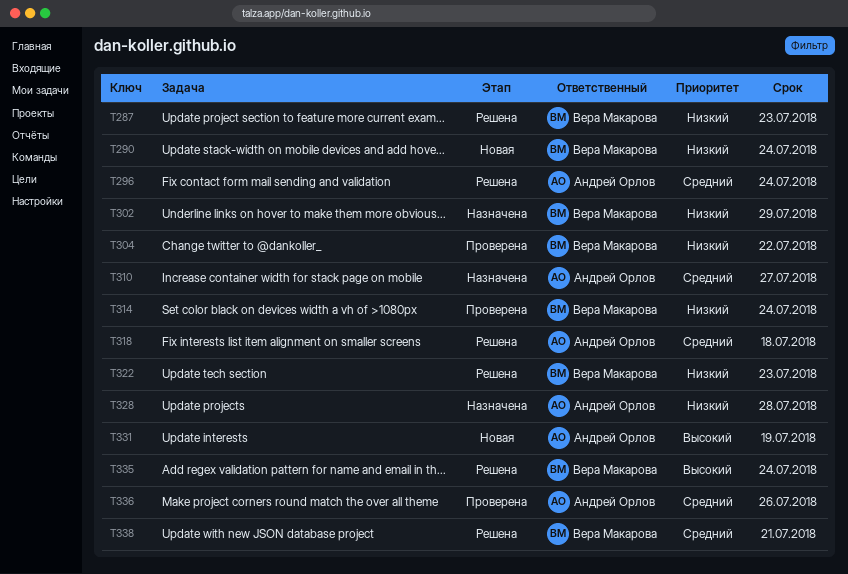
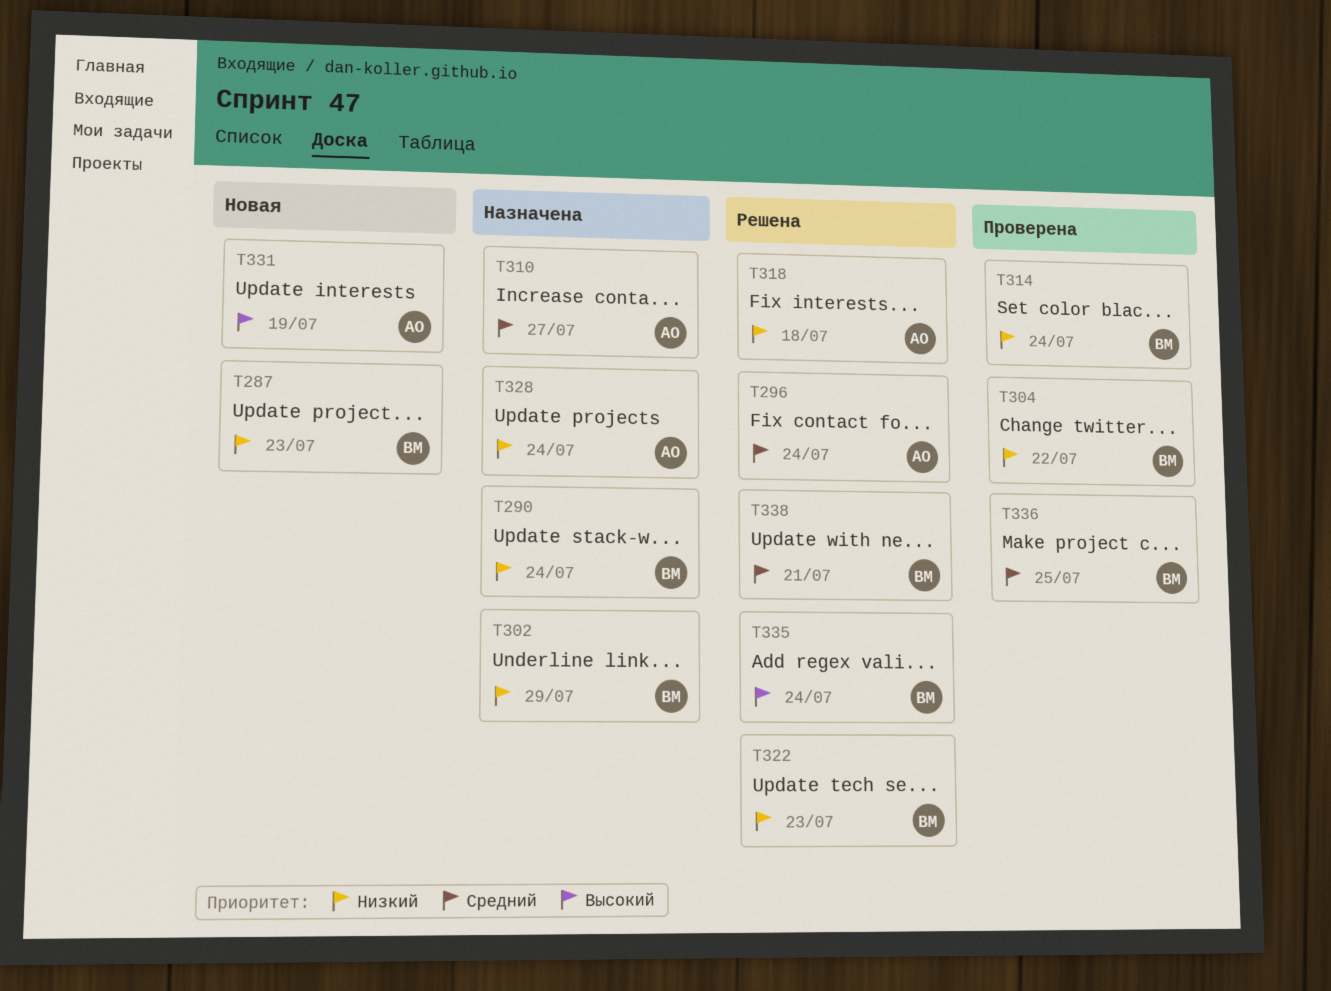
T287, status: Решена -> Новая
T290, status: Новая -> Назначена
T318, priority: Средний -> Низкий
T328, due: Jul 28 -> Jul 24
T336, owner: Андрей Орлов -> Вера Макарова
T336, due: Jul 26 -> Jul 25

